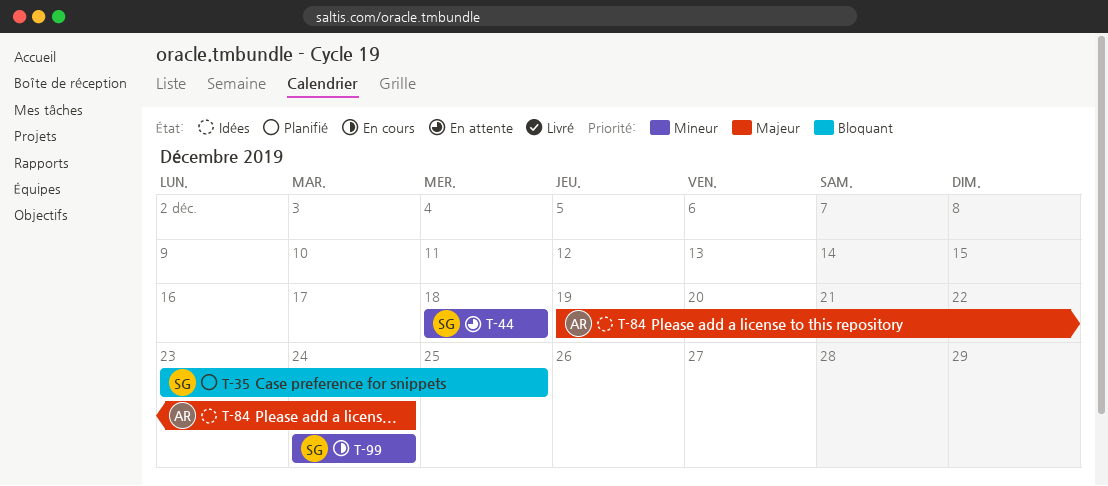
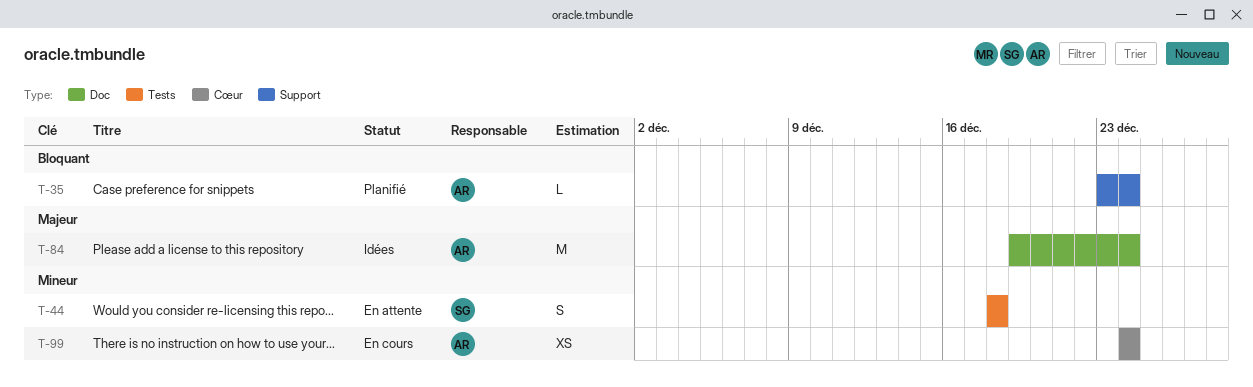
T-35, owner: SG -> AR
T-35, due: Dec 25 -> Dec 24
T-99, owner: SG -> AR

